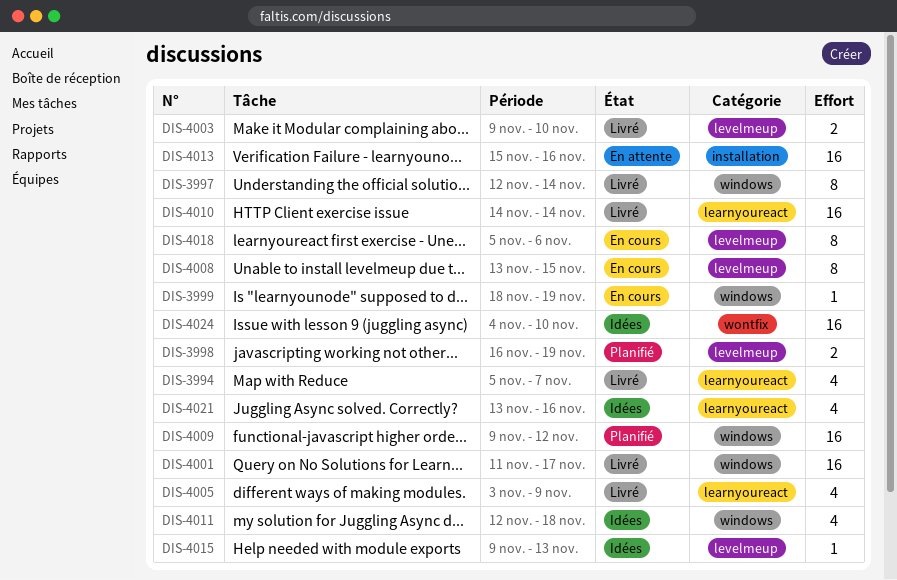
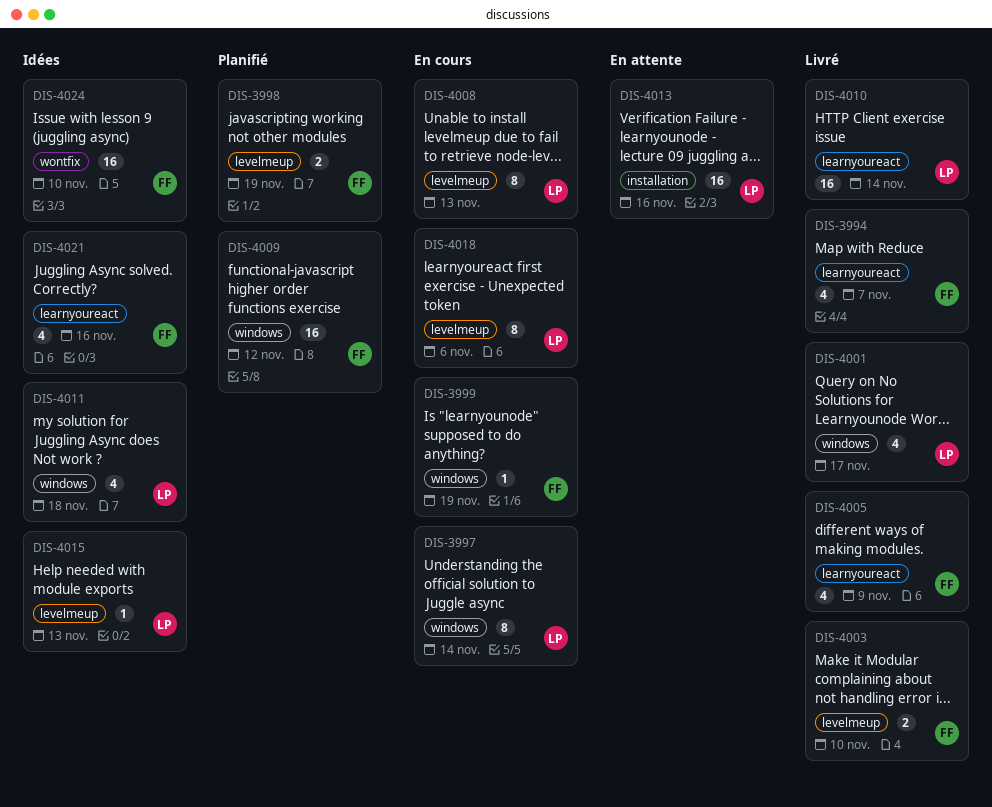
DIS-3997, status: Livré -> En cours
DIS-4001, estimate: 16 -> 4
DIS-4008, due: Nov 15 -> Nov 13

